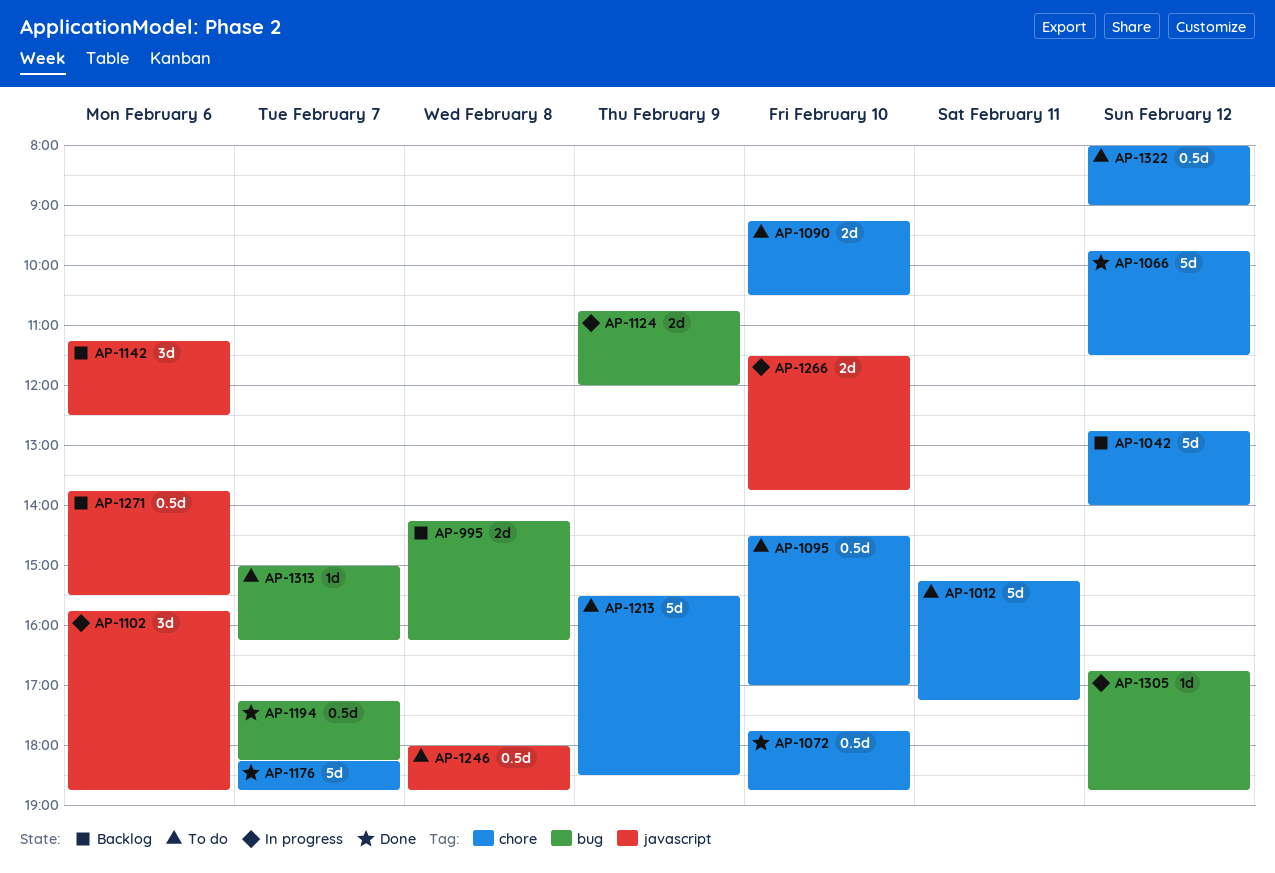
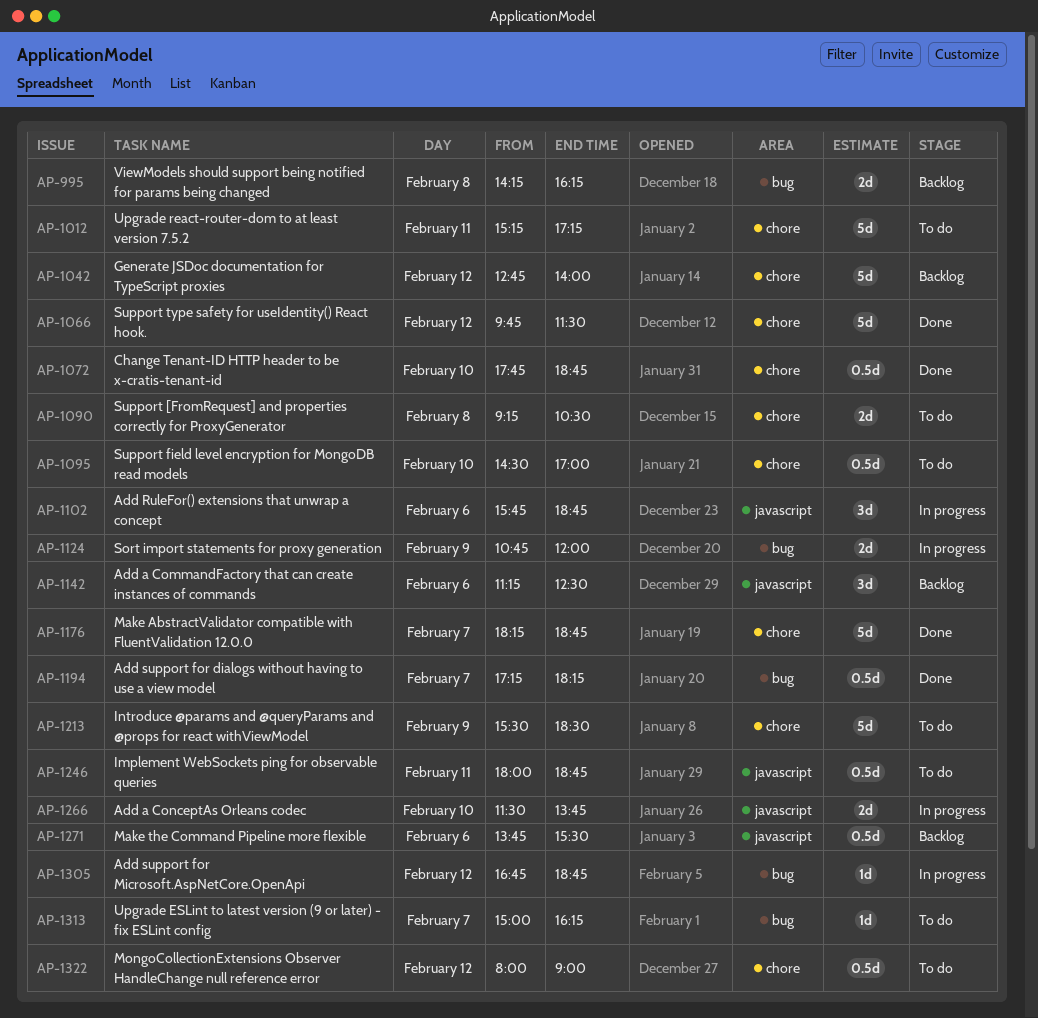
AP-1090, day: Feb 10 -> Feb 8
AP-1246, day: Feb 8 -> Feb 11

